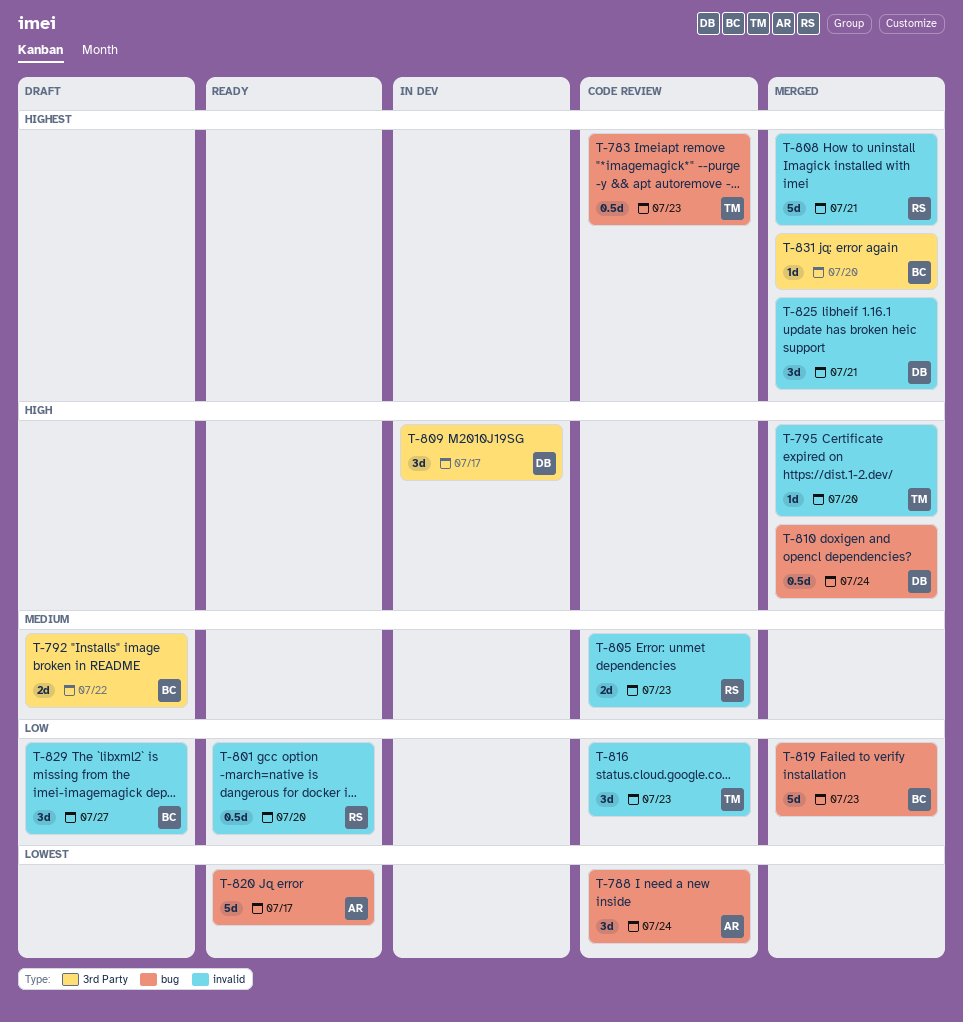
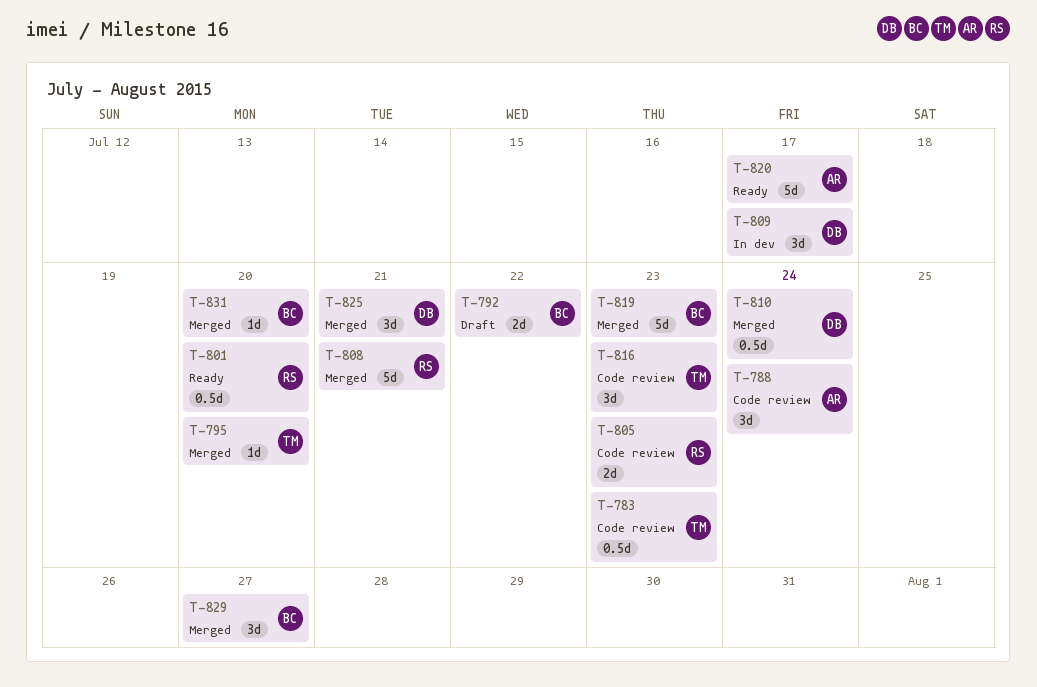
T-829, status: Draft -> Merged

